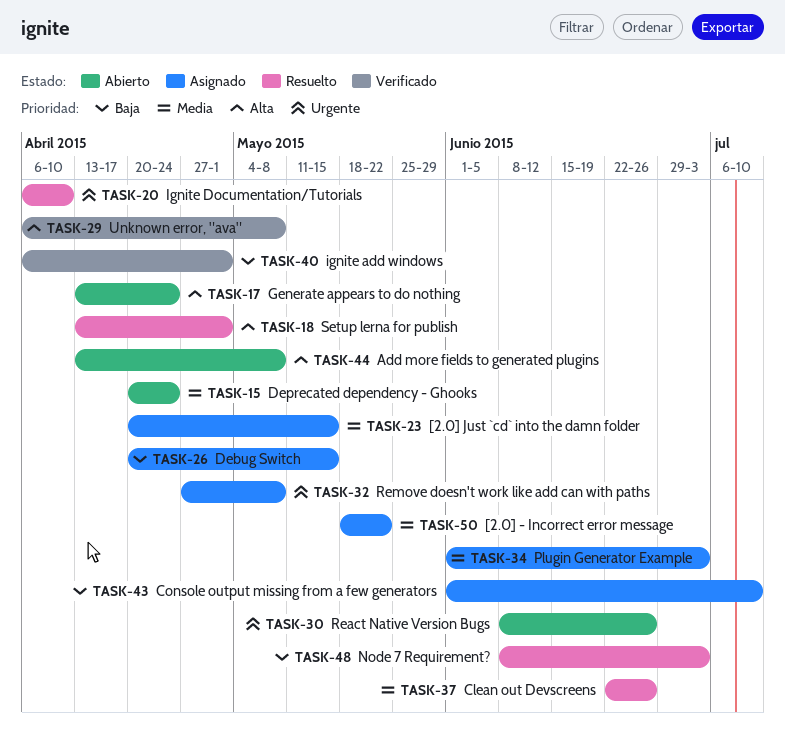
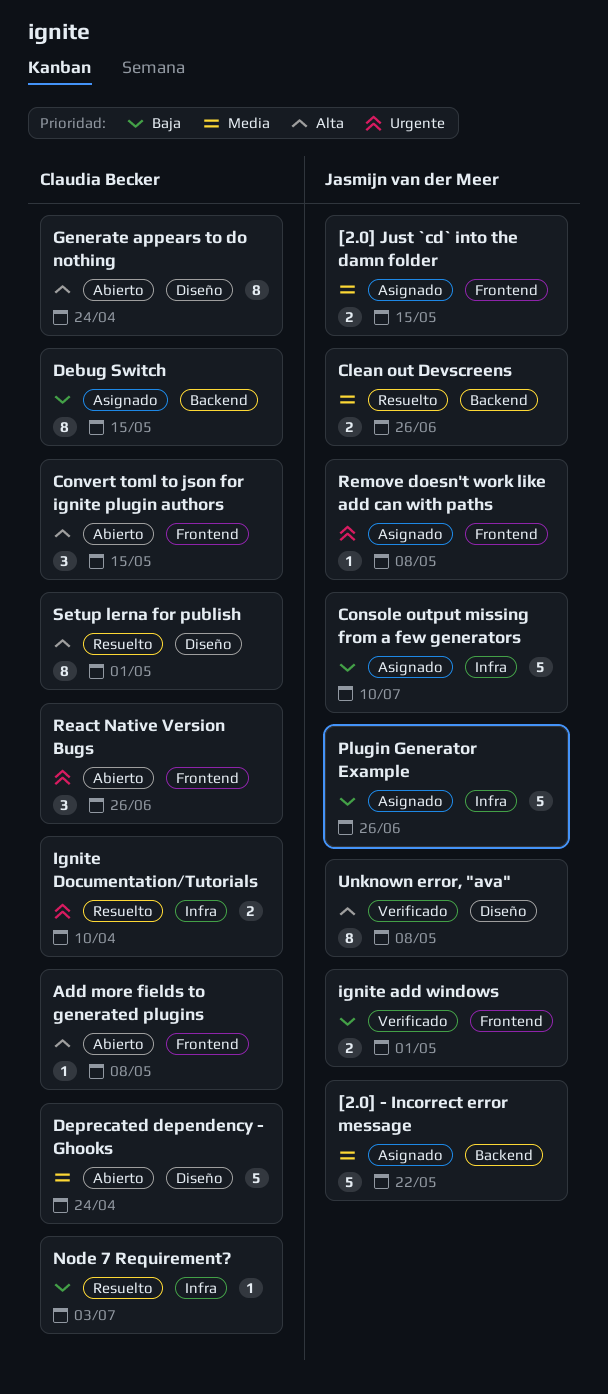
Convert toml to json for ignite plugin authors: none -> present
Plugin Generator Example, priority: Media -> Baja
Plugin Generator Example, due: Jul 3 -> Jun 26

